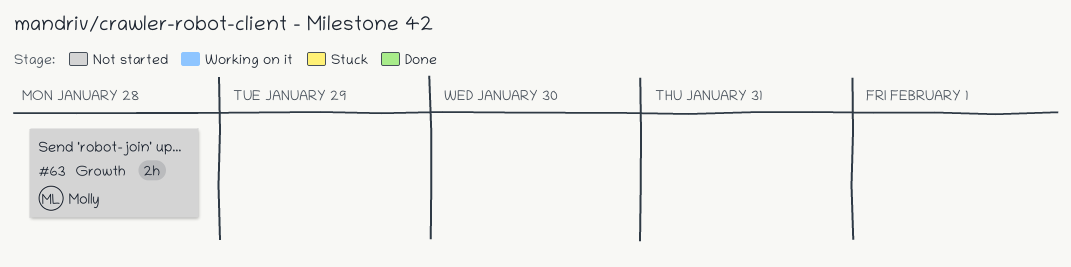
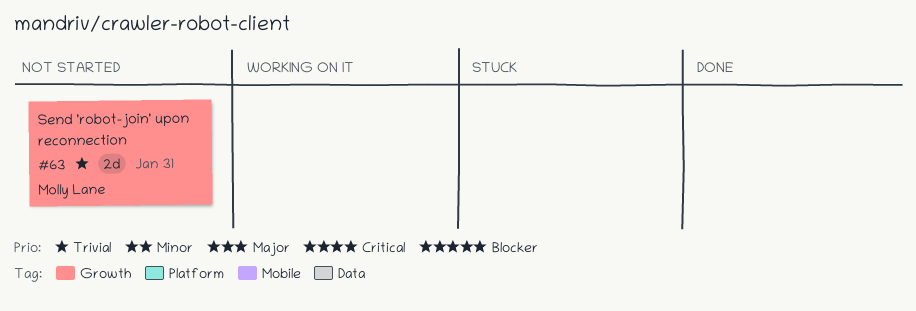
#63, estimate: 2h -> 2d
#63, due: Jan 28 -> Jan 31

